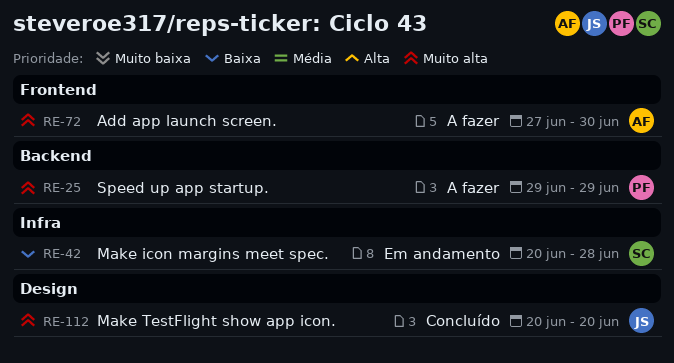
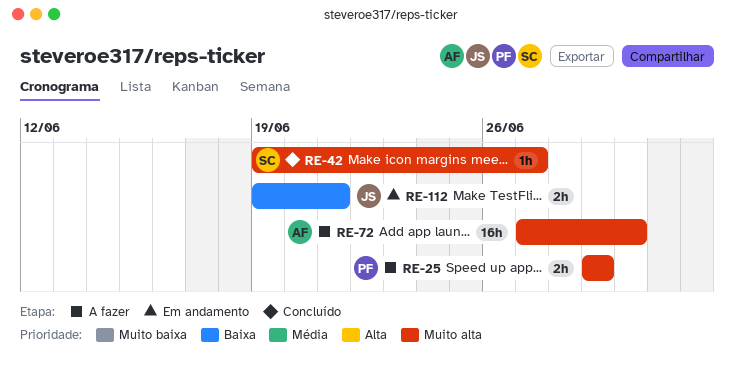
RE-42, status: Em andamento -> Concluído
RE-42, priority: Baixa -> Muito alta
RE-42, start: Jun 20 -> Jun 19
RE-42, due: Jun 28 -> Jun 27
RE-112, status: Concluído -> Em andamento
RE-112, priority: Muito alta -> Baixa
RE-112, start: Jun 20 -> Jun 19
RE-112, due: Jun 20 -> Jun 21

